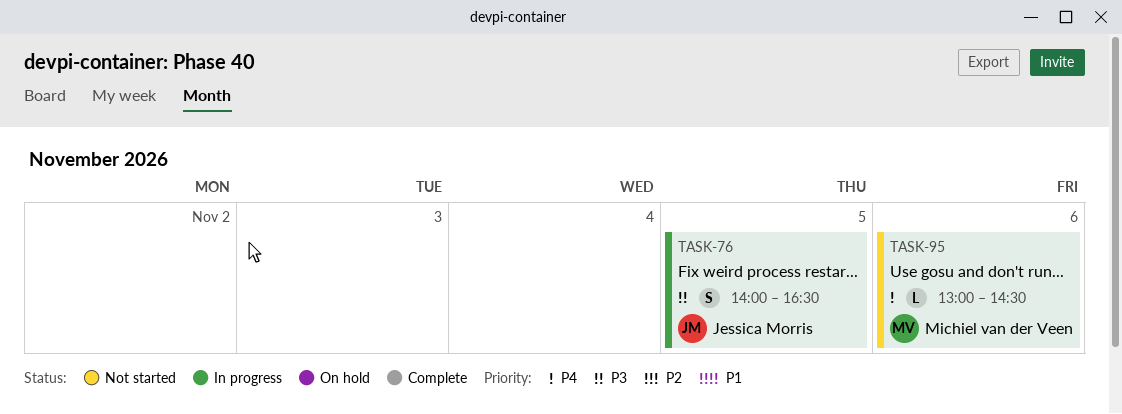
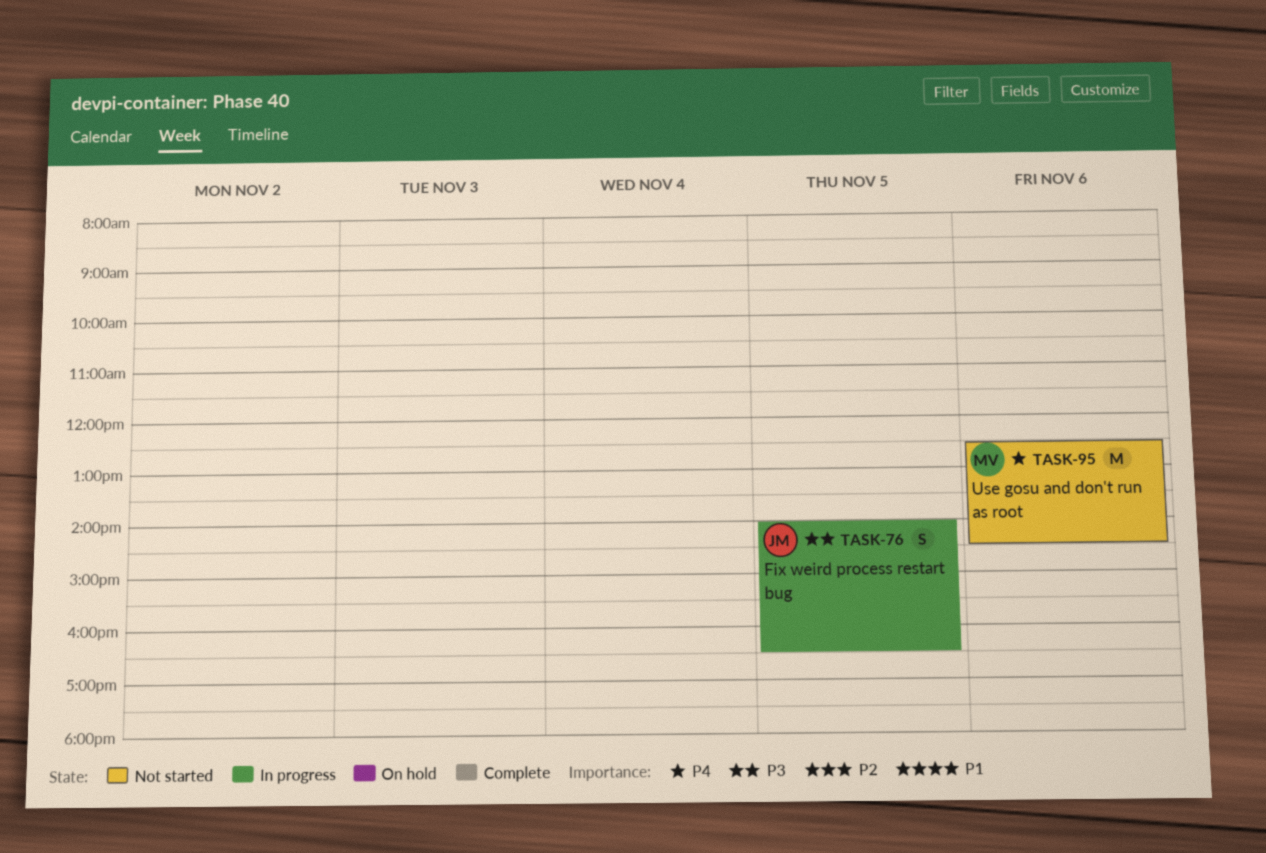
TASK-95, estimate: L -> M
TASK-95, begins: 13:00 -> 12:30

